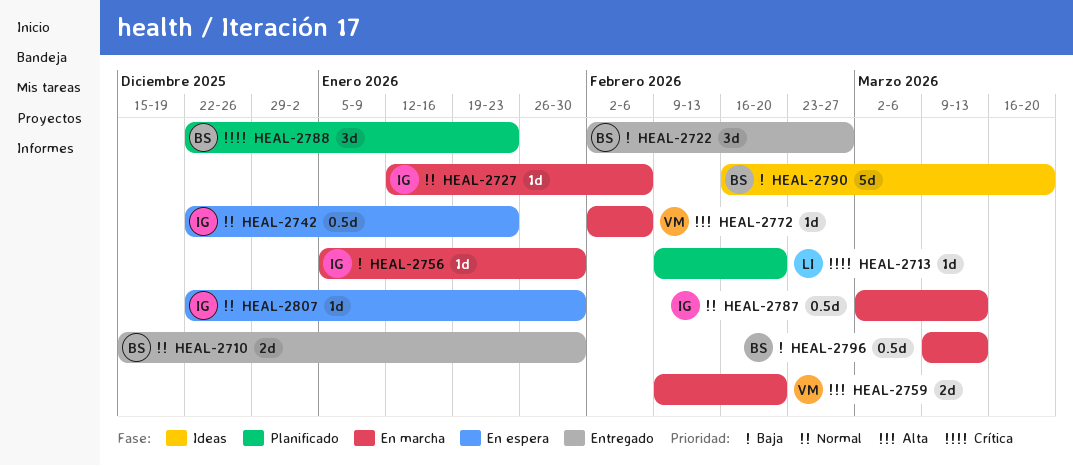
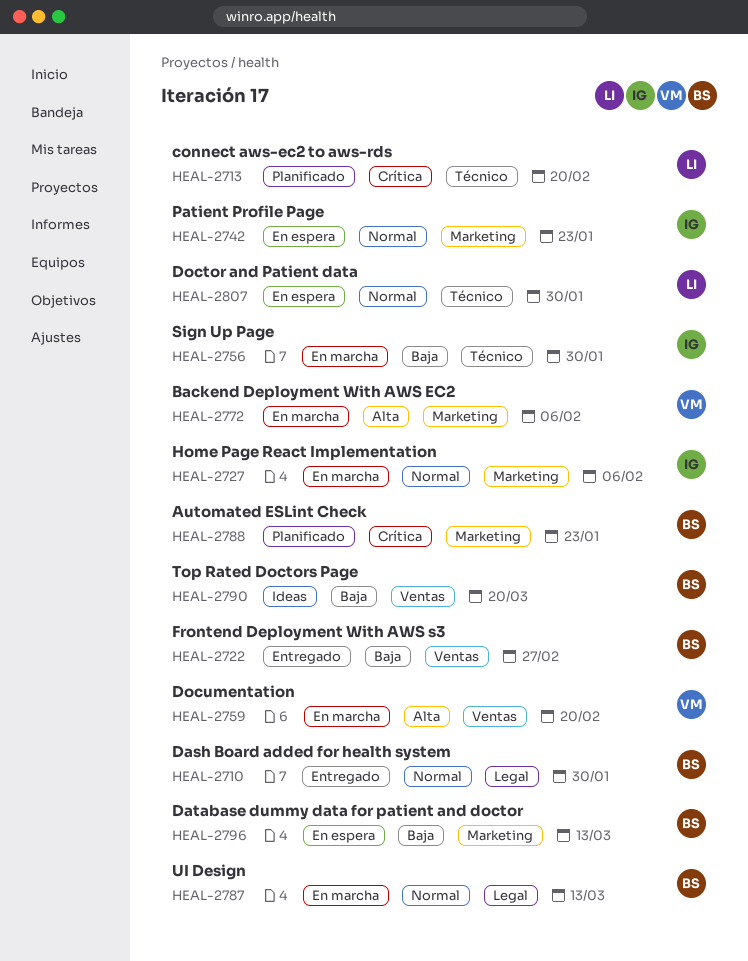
HEAL-2787, owner: IG -> BS
HEAL-2796, status: En marcha -> En espera
HEAL-2807, owner: IG -> LI

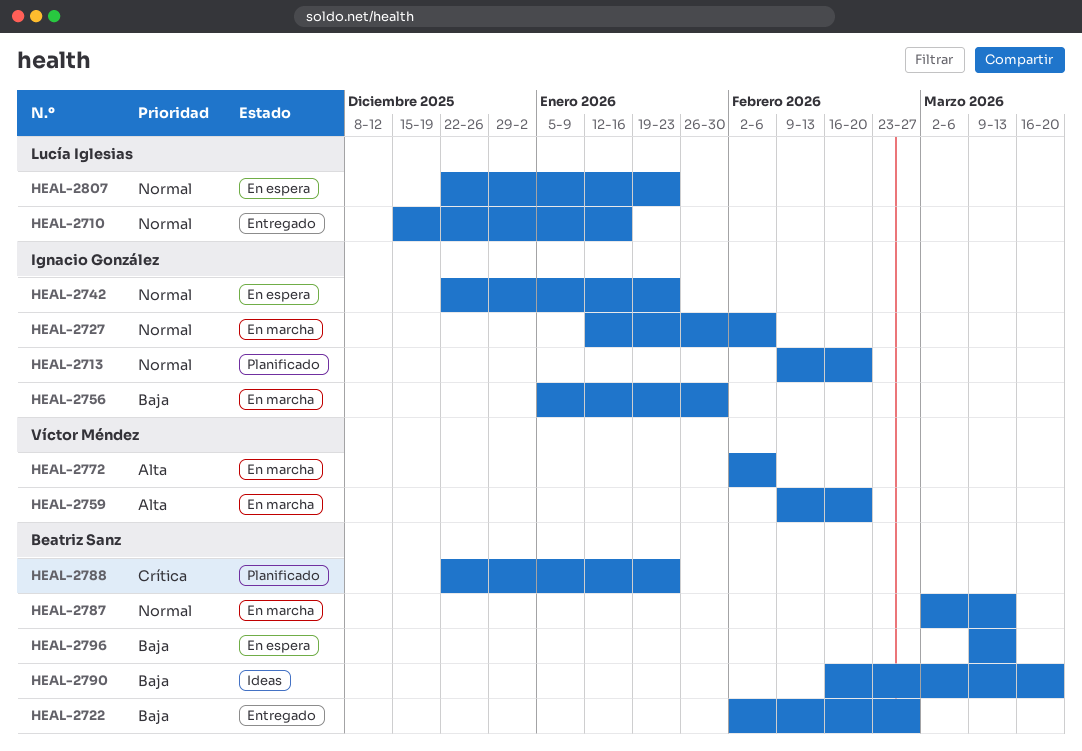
HEAL-2710, owner: Beatriz Sanz -> Lucía Iglesias
HEAL-2710, due: Jan 30 -> Jan 16
HEAL-2713, owner: Lucía Iglesias -> Ignacio González
HEAL-2713, priority: Crítica -> Normal
HEAL-2807, due: Jan 30 -> Jan 23

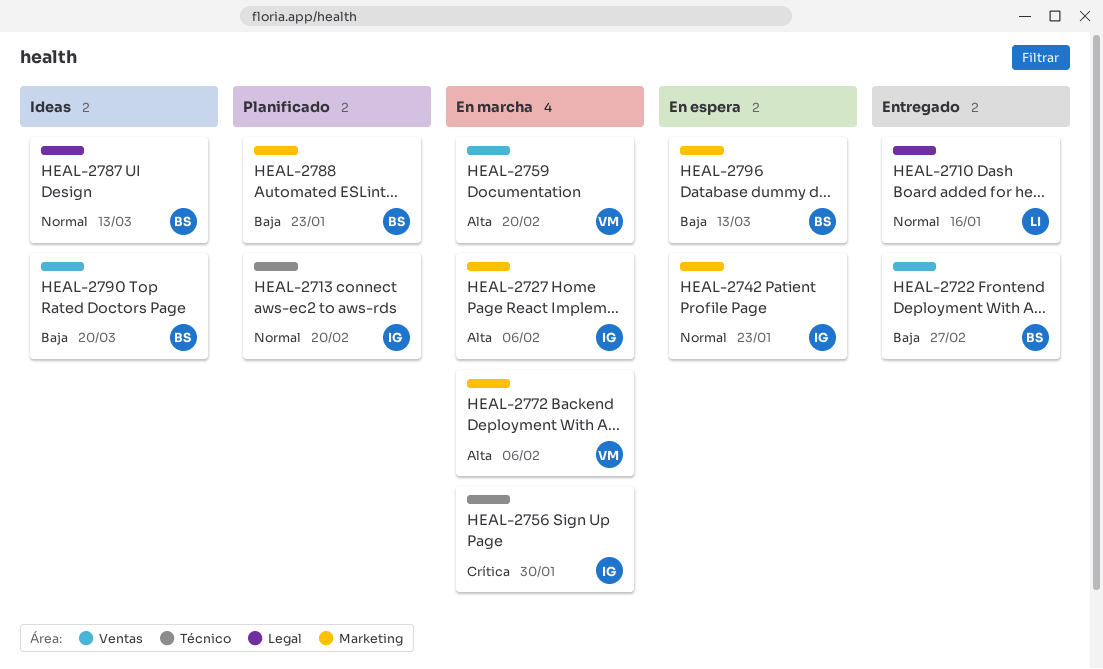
HEAL-2727, priority: Normal -> Alta
HEAL-2756, priority: Baja -> Crítica
HEAL-2787, status: En marcha -> Ideas
HEAL-2788, priority: Crítica -> Baja
HEAL-2807: present -> none

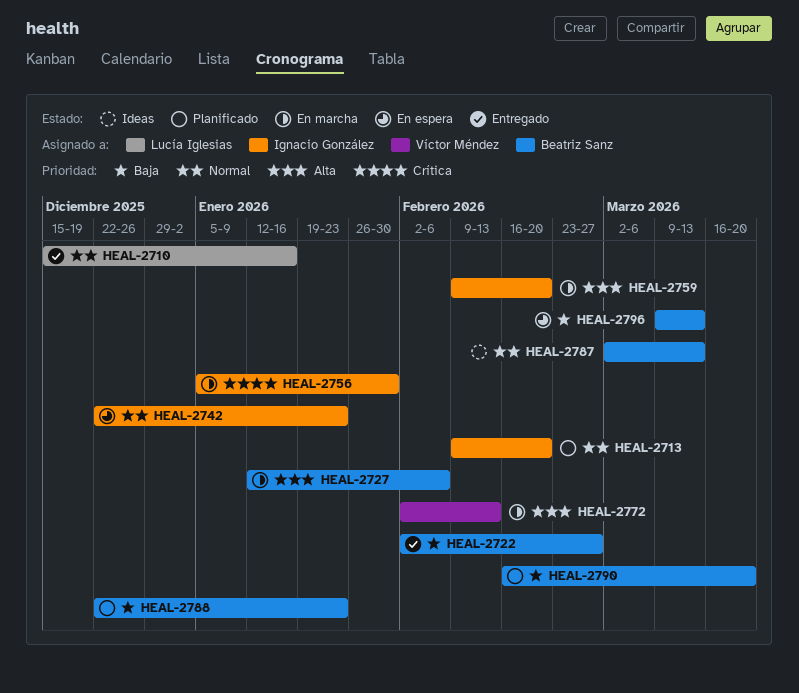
HEAL-2727, owner: Ignacio González -> Beatriz Sanz
HEAL-2759, owner: Víctor Méndez -> Ignacio González
HEAL-2772, due: Feb 6 -> Feb 13
HEAL-2790, status: Ideas -> Planificado

